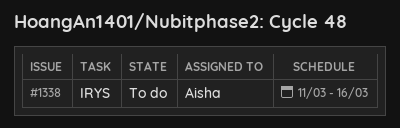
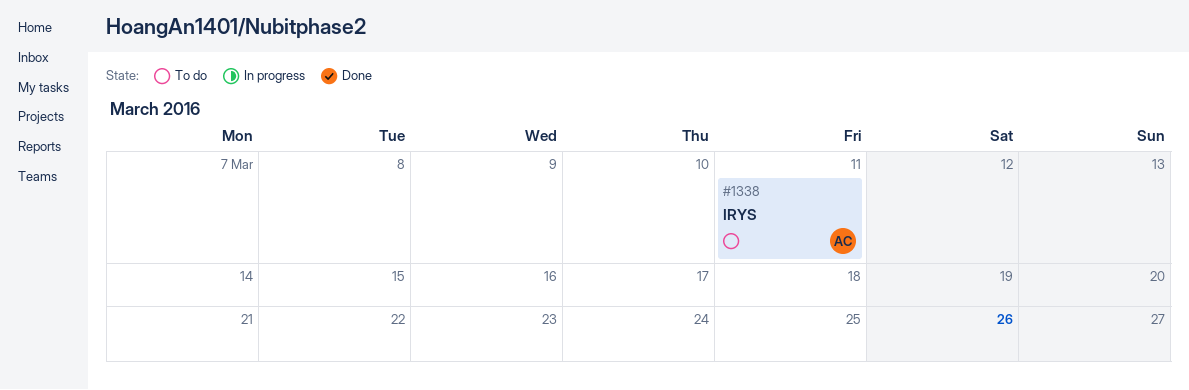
#1338, due: Mar 16 -> Mar 11

